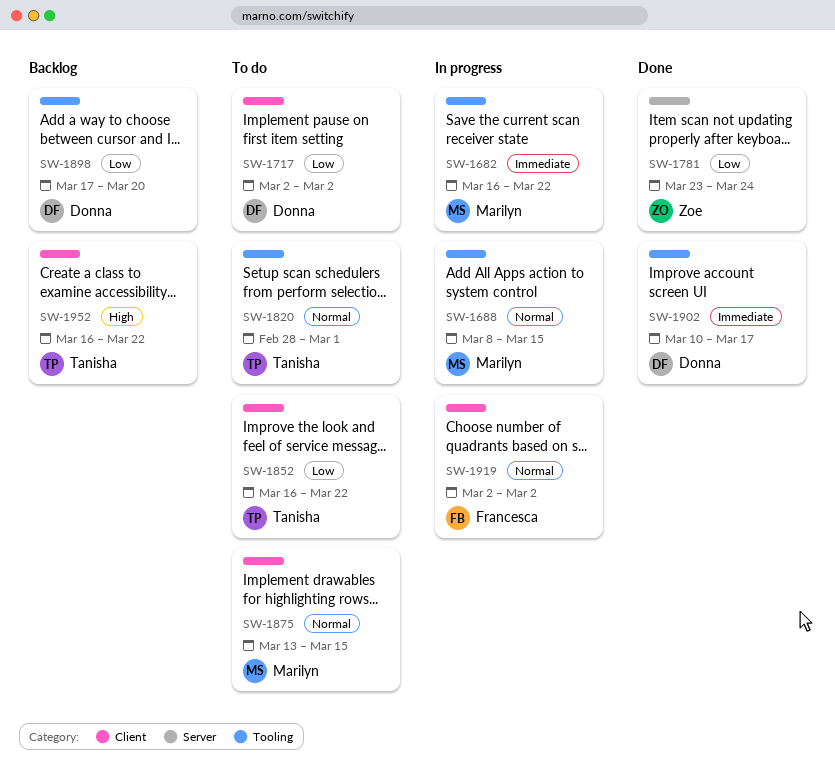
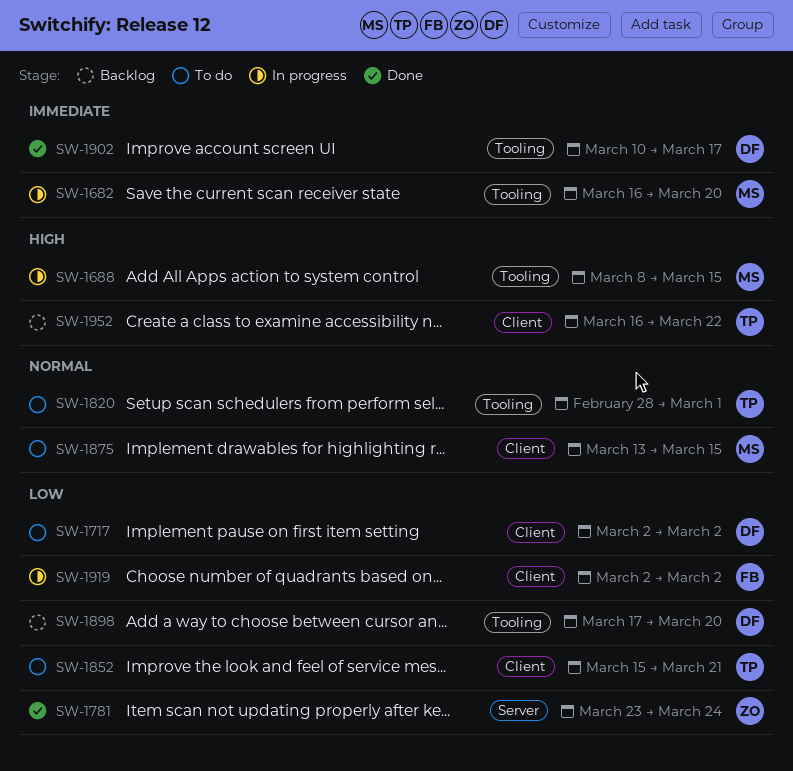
SW-1682, due: Mar 22 -> Mar 20
SW-1688, priority: Normal -> High
SW-1852, start: Mar 16 -> Mar 15
SW-1852, due: Mar 22 -> Mar 21
SW-1919, priority: Normal -> Low

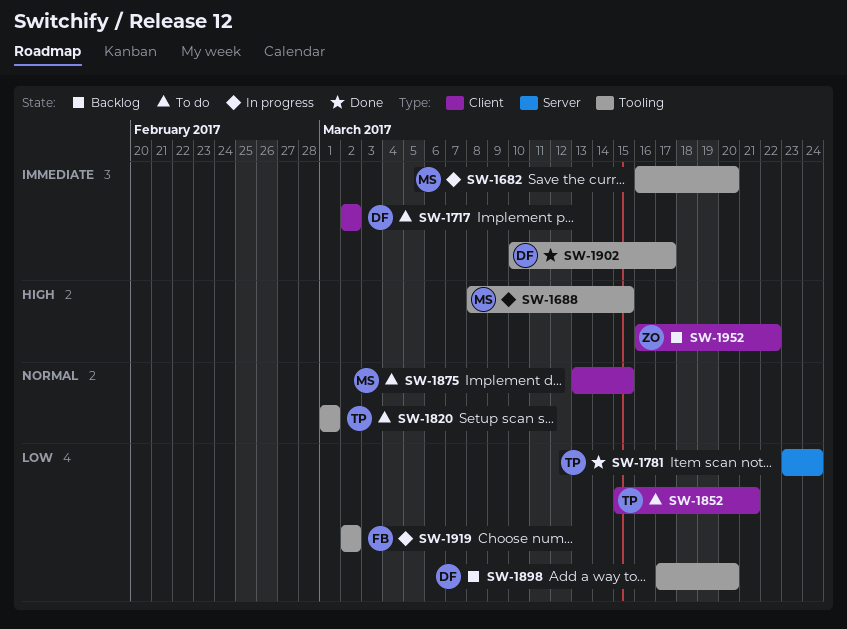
SW-1717, priority: Low -> Immediate
SW-1781, owner: ZO -> TP
SW-1820, start: Feb 28 -> Mar 1
SW-1919, label: Client -> Tooling
SW-1952, owner: TP -> ZO

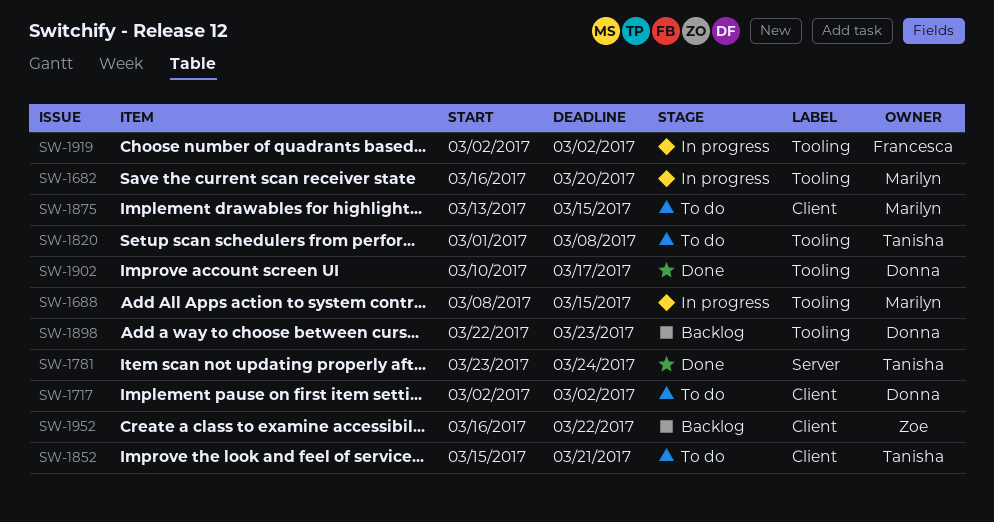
SW-1820, due: Mar 1 -> Mar 8
SW-1898, start: Mar 17 -> Mar 22
SW-1898, due: Mar 20 -> Mar 23

